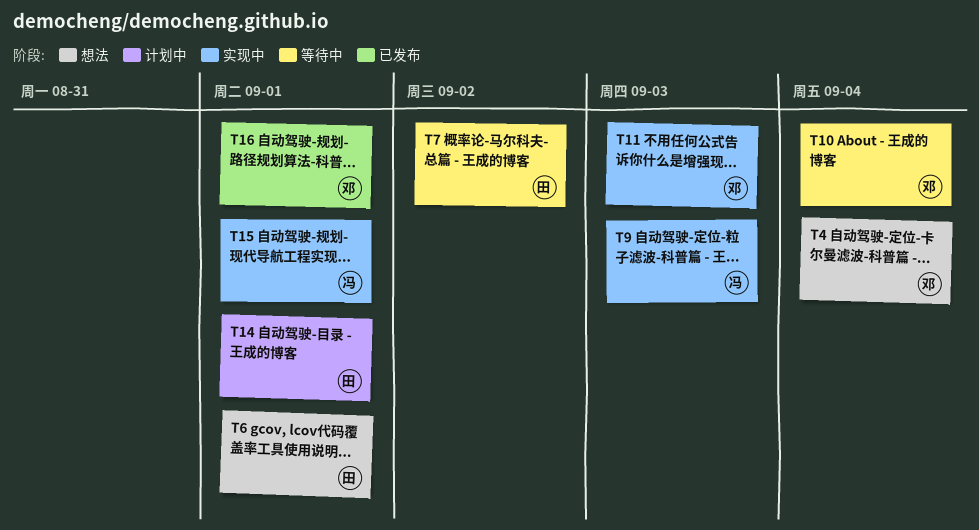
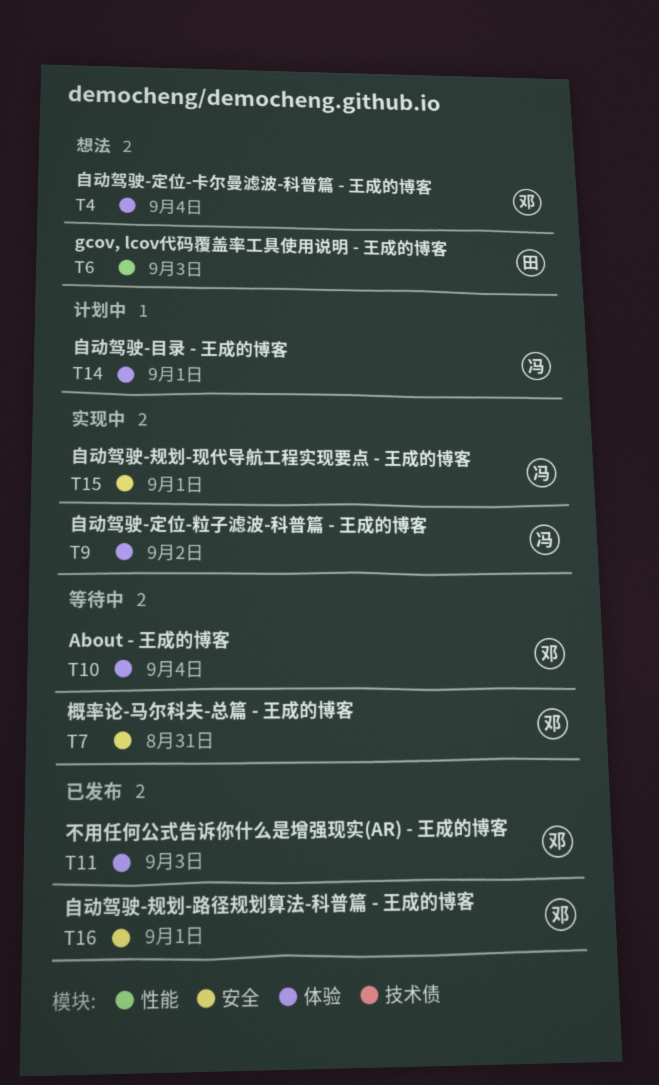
T6, due: Sep 1 -> Sep 3
T7, owner: 田 -> 邓
T7, due: Sep 2 -> Aug 31
T9, due: Sep 3 -> Sep 2
T11, status: 实现中 -> 已发布
T14, owner: 田 -> 冯

